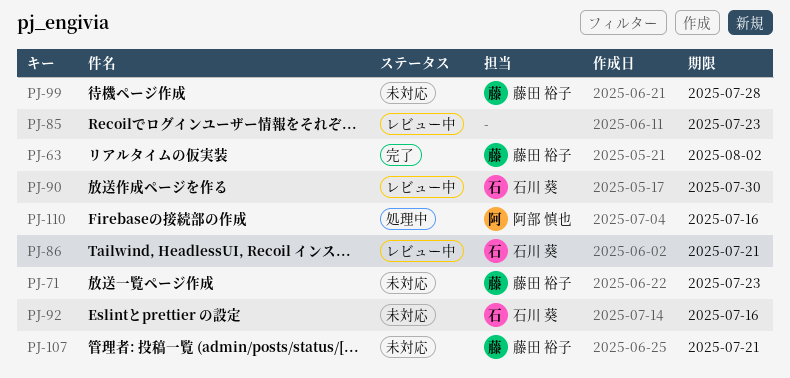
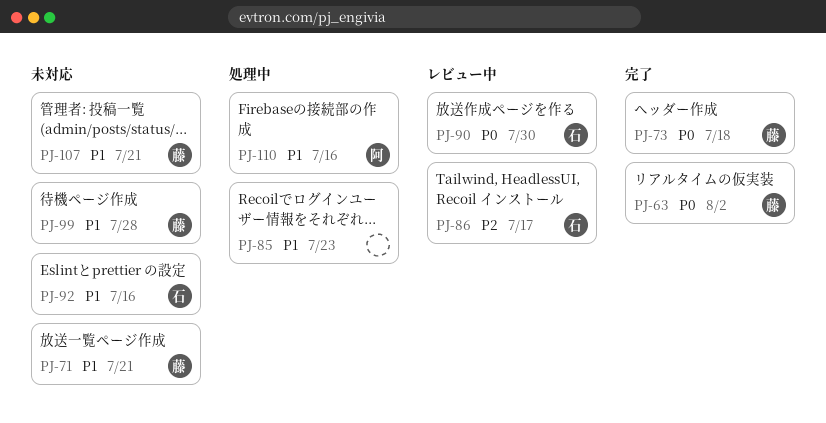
PJ-71, due: Jul 23 -> Jul 21
PJ-73: none -> present
PJ-85, status: レビュー中 -> 処理中
PJ-86, due: Jul 21 -> Jul 17

